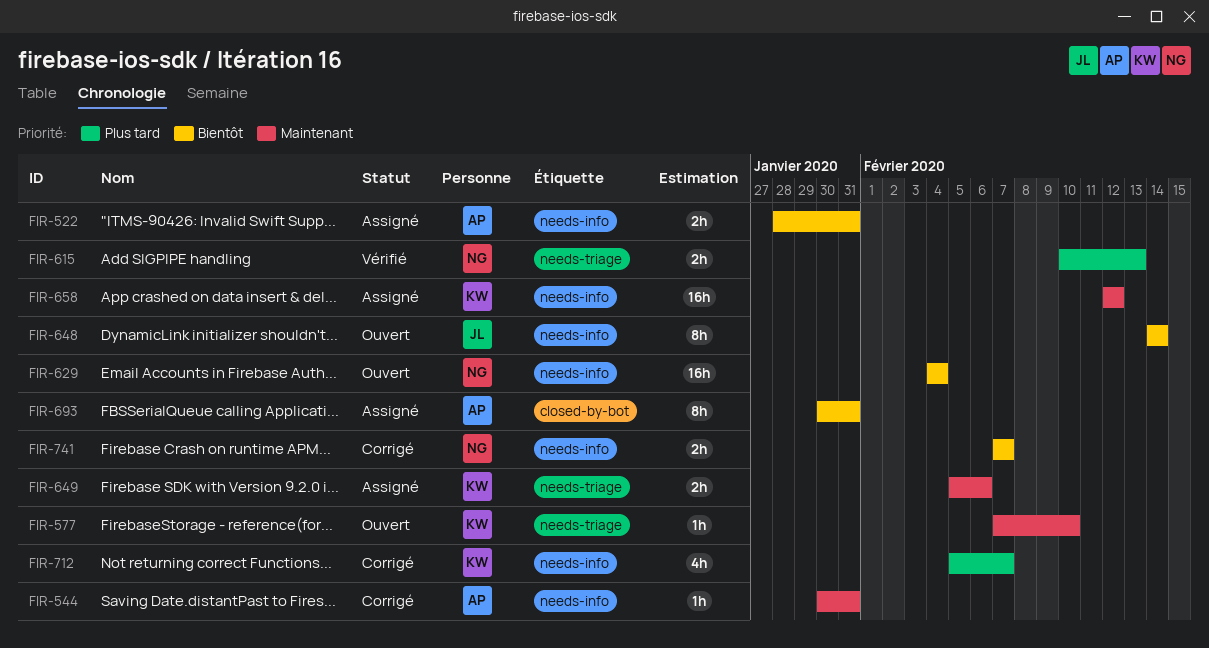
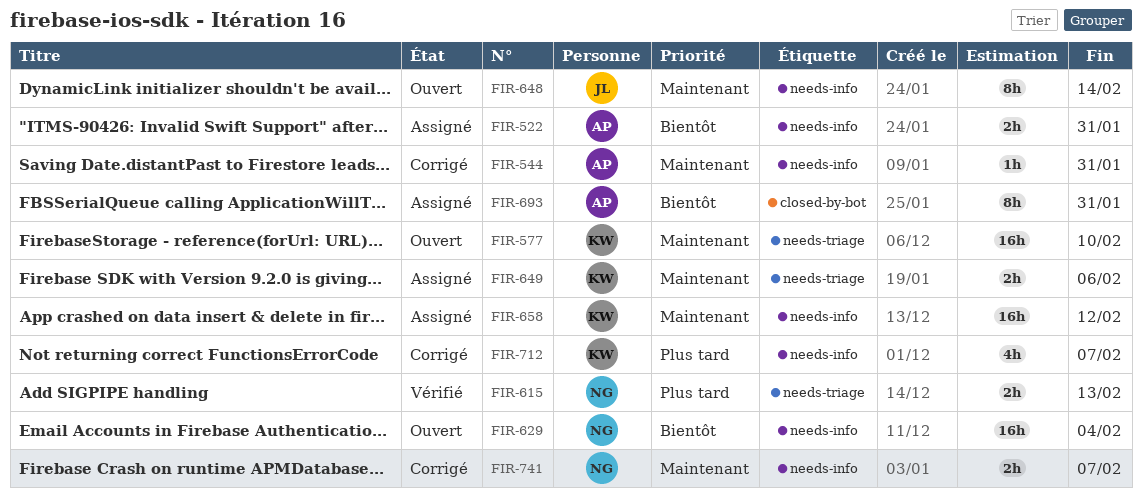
FIR-577, estimate: 1h -> 16h
FIR-648, priority: Bientôt -> Maintenant
FIR-741, priority: Bientôt -> Maintenant

